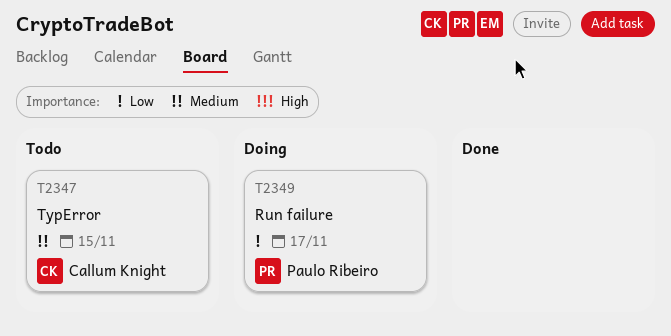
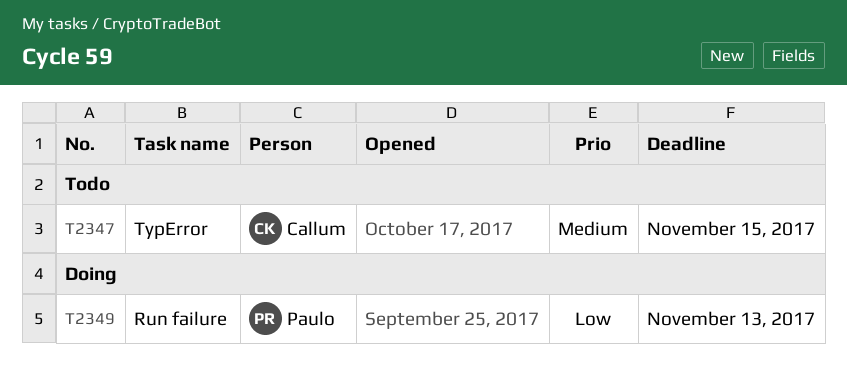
T2349, due: Nov 17 -> Nov 13

